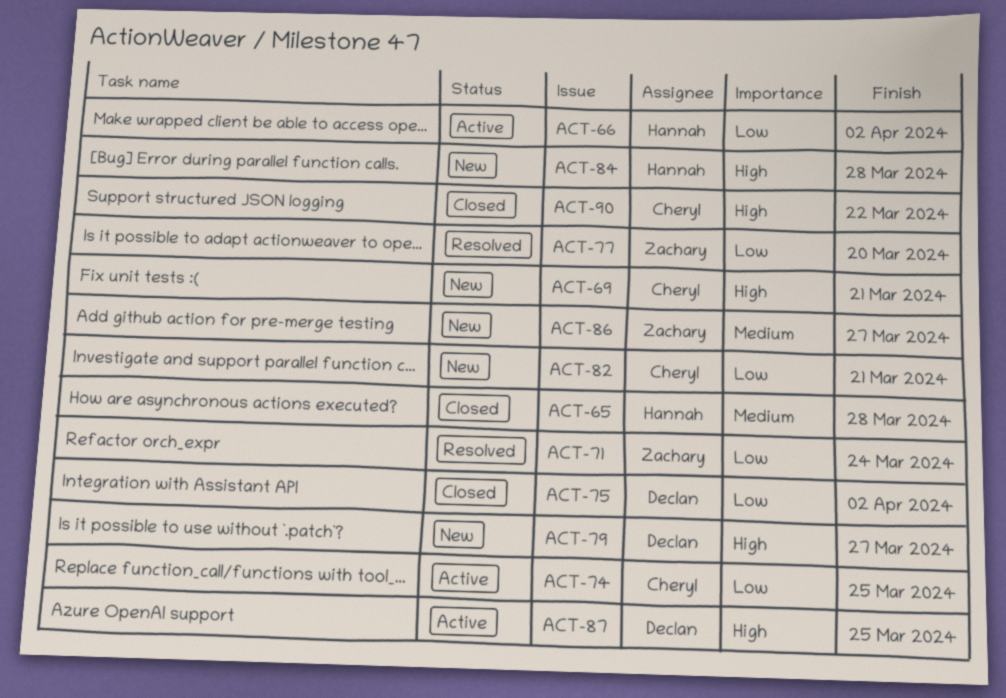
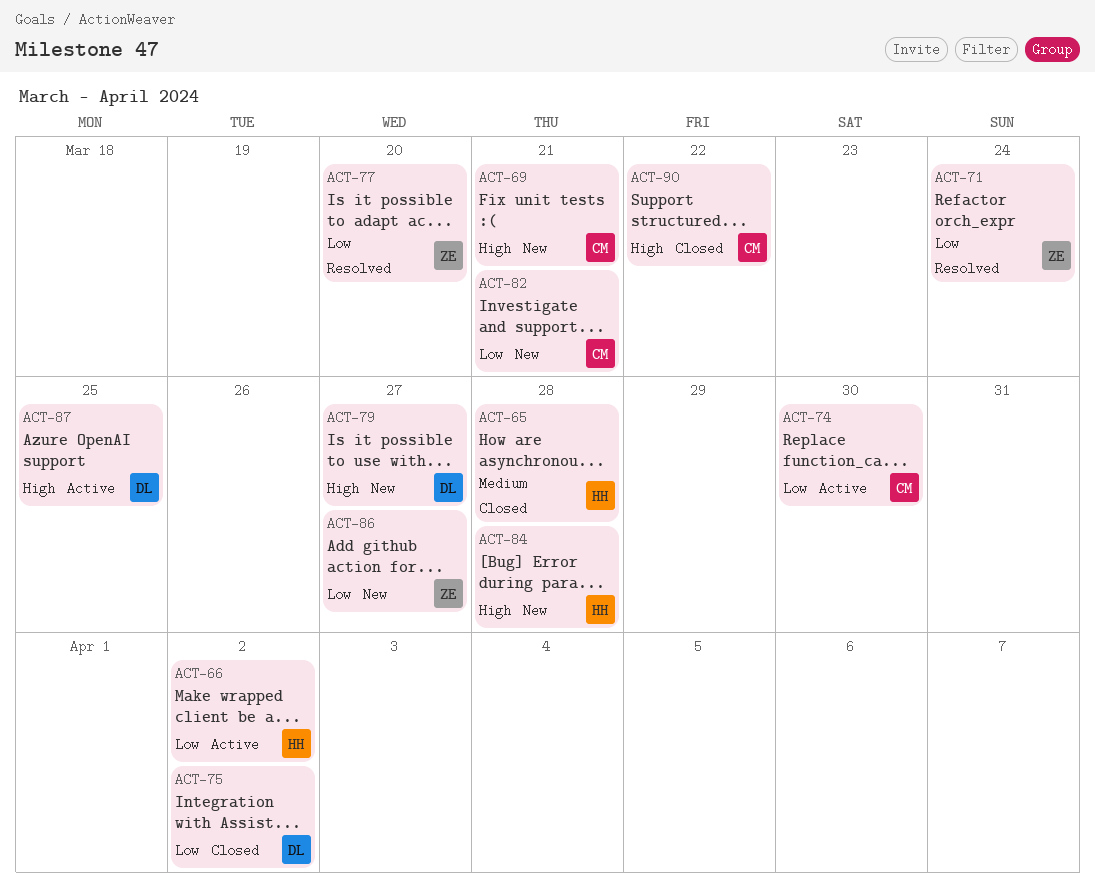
ACT-74, due: Mar 25 -> Mar 30
ACT-86, priority: Medium -> Low

